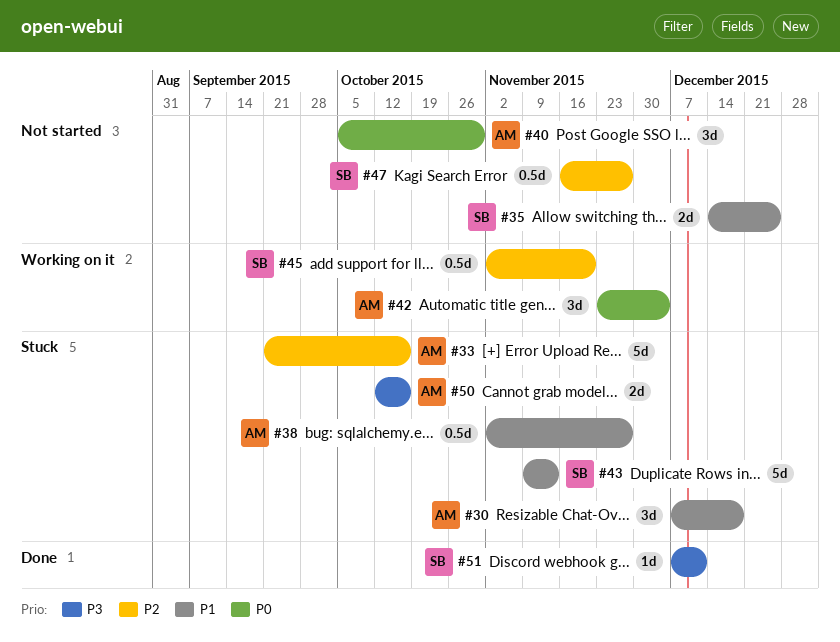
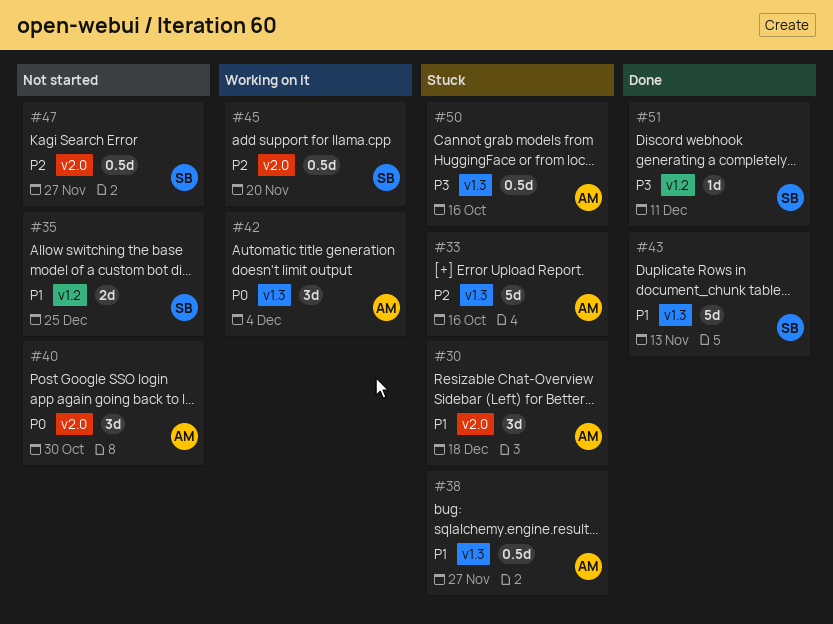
#43, status: Stuck -> Done
#50, estimate: 2d -> 0.5d

